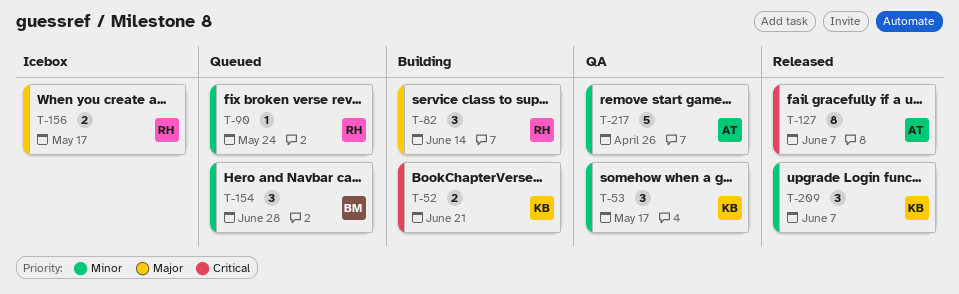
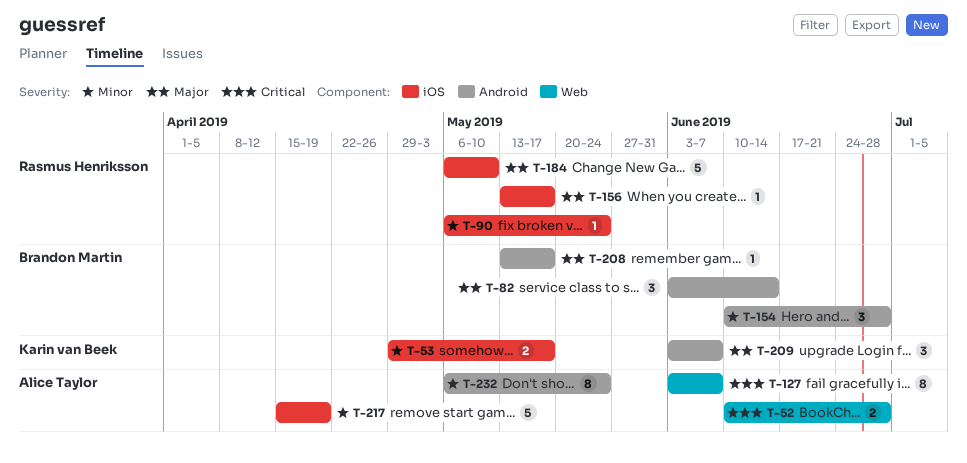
T-52, owner: Karin van Beek -> Alice Taylor
T-52, due: Jun 21 -> Jun 28
T-53, estimate: 3 -> 2
T-82, owner: Rasmus Henriksson -> Brandon Martin
T-156, estimate: 2 -> 1
T-184: none -> present
T-208: none -> present
T-209, priority: Minor -> Major
T-217, due: Apr 26 -> Apr 19
T-232: none -> present

